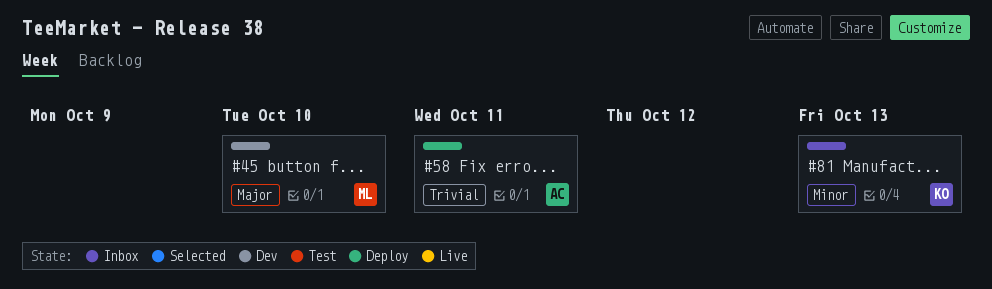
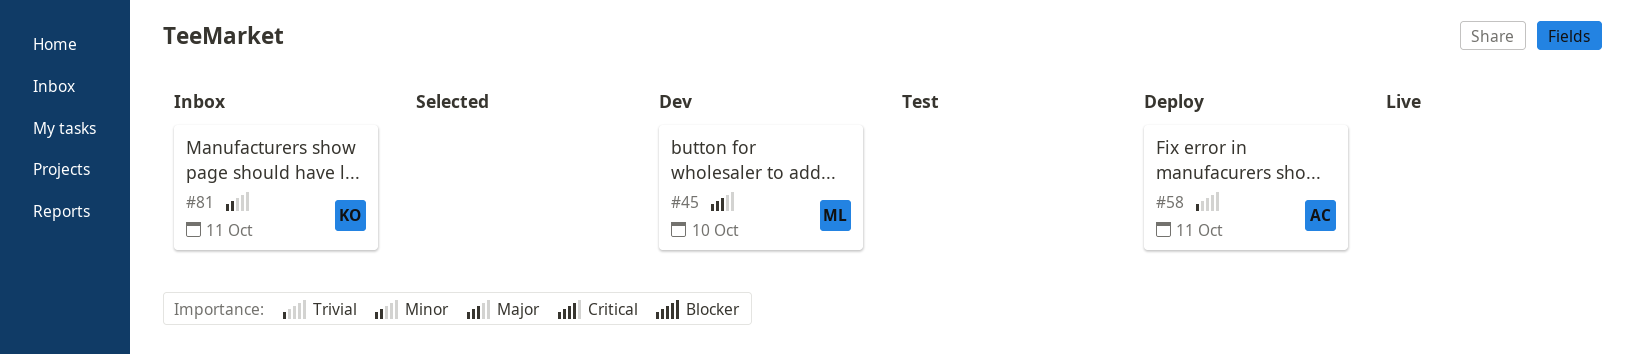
#81, due: Oct 13 -> Oct 11

